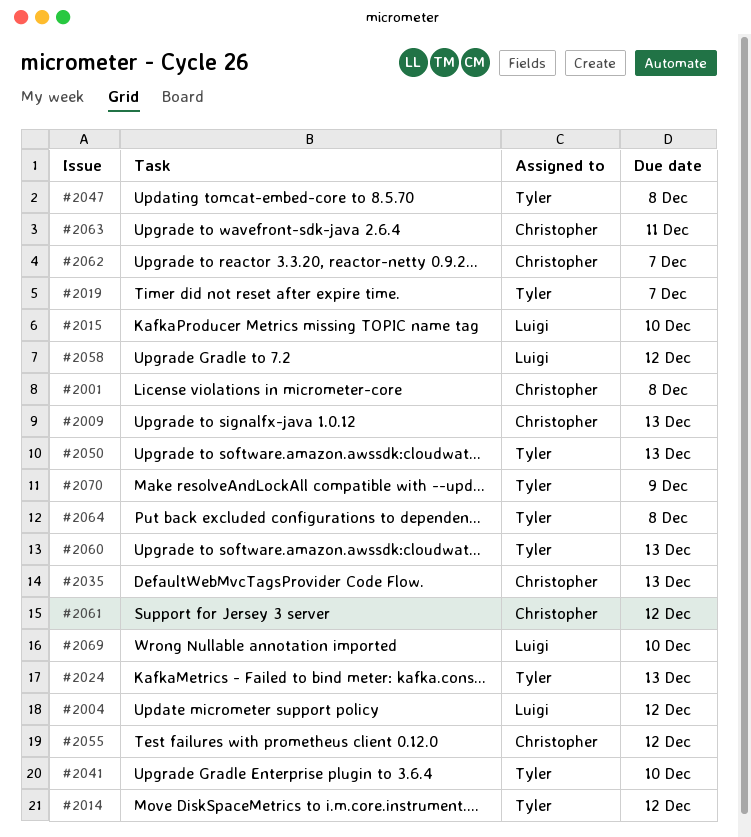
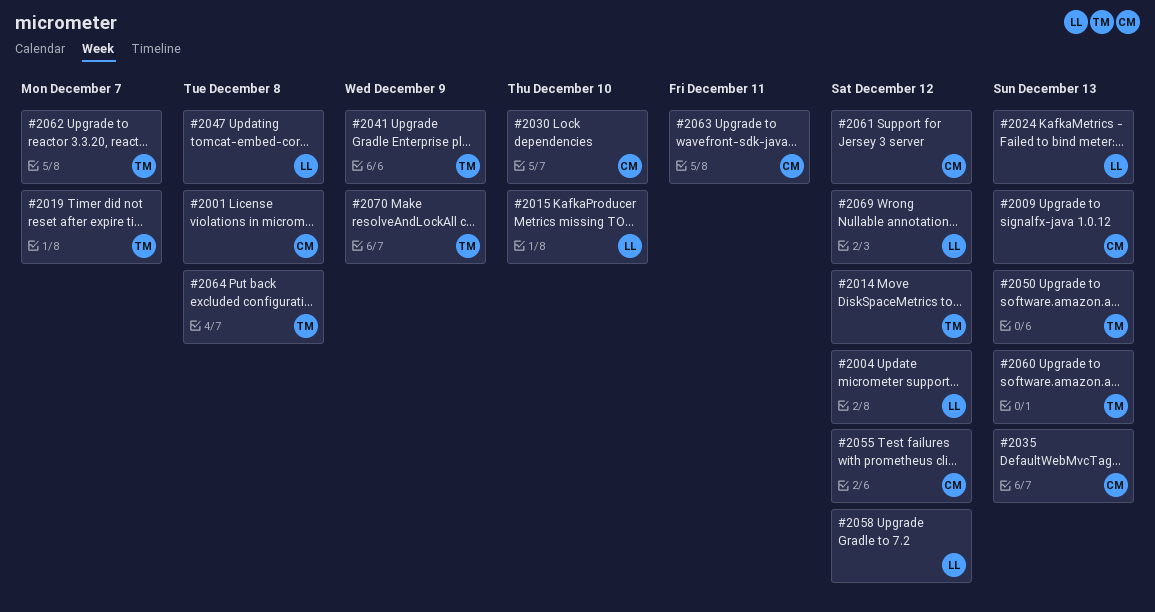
#2024, owner: Tyler -> Luigi
#2030: none -> present
#2041, due: Dec 10 -> Dec 9
#2047, owner: Tyler -> Luigi
#2062, owner: Christopher -> Tyler
#2069, due: Dec 10 -> Dec 12

